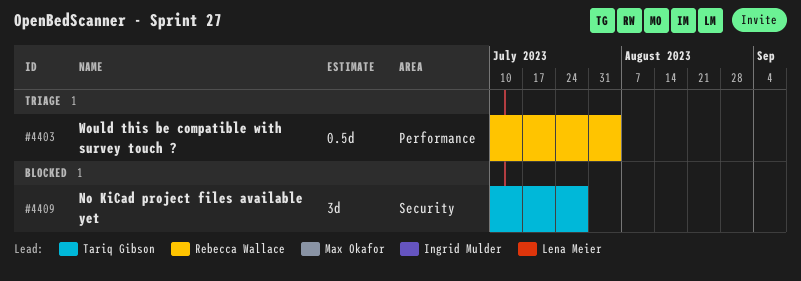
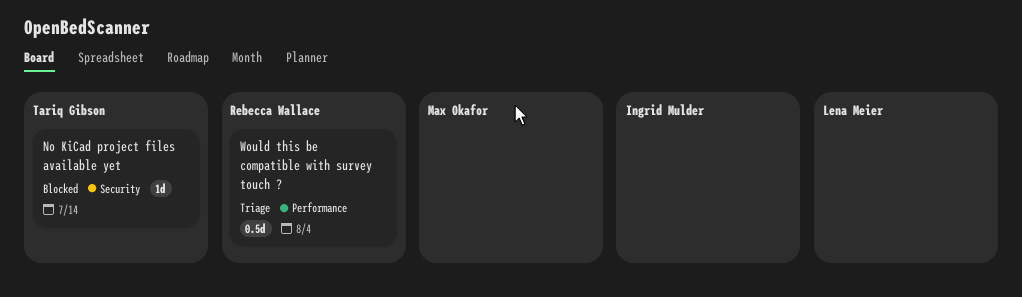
No KiCad project files available yet, estimate: 3d -> 1d
No KiCad project files available yet, due: Jul 28 -> Jul 14

